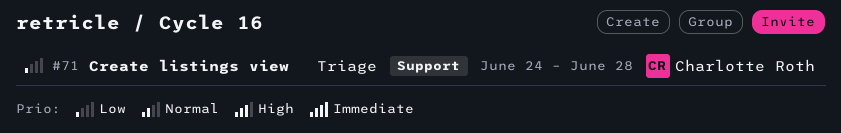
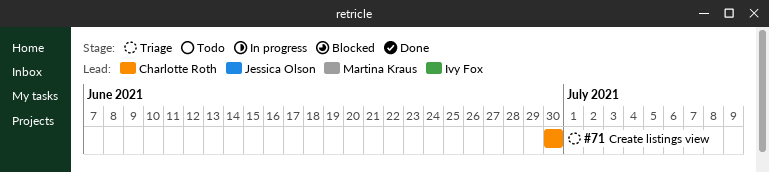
#71, start: Jun 24 -> Jun 30
#71, due: Jun 28 -> Jun 30

